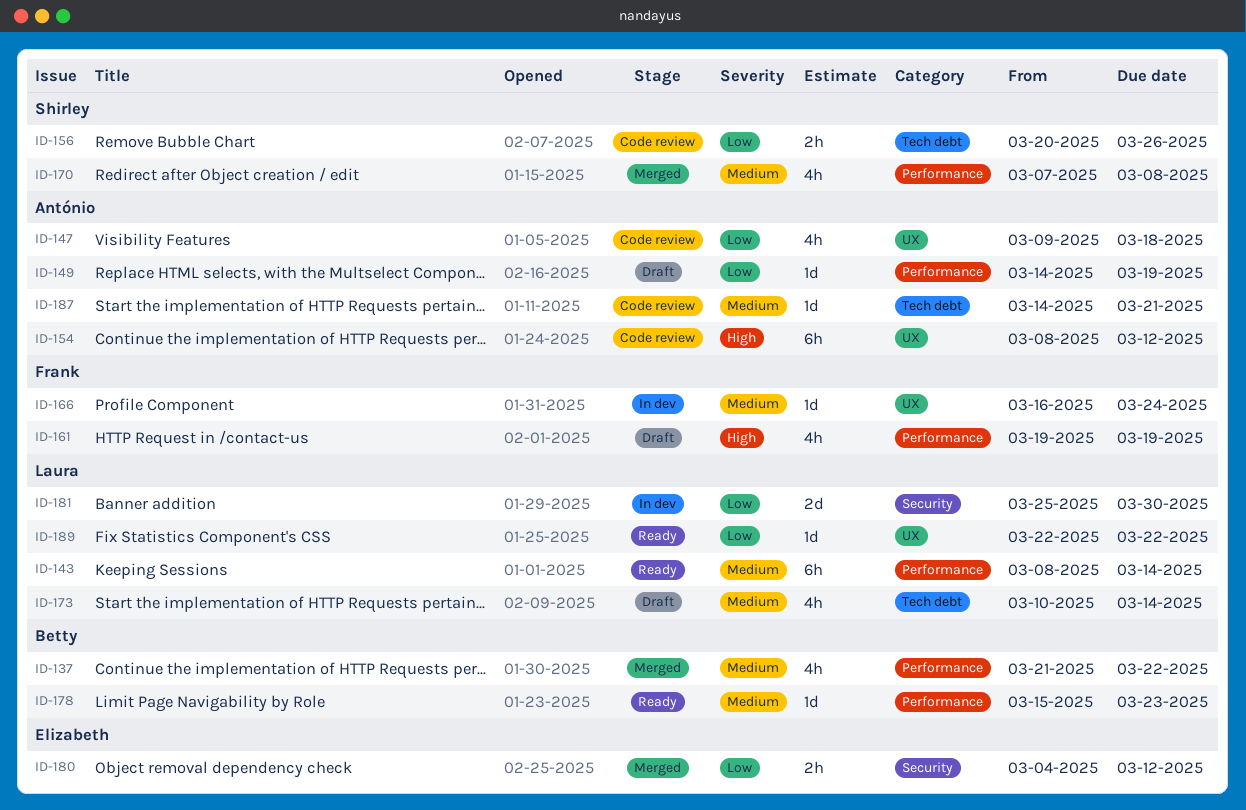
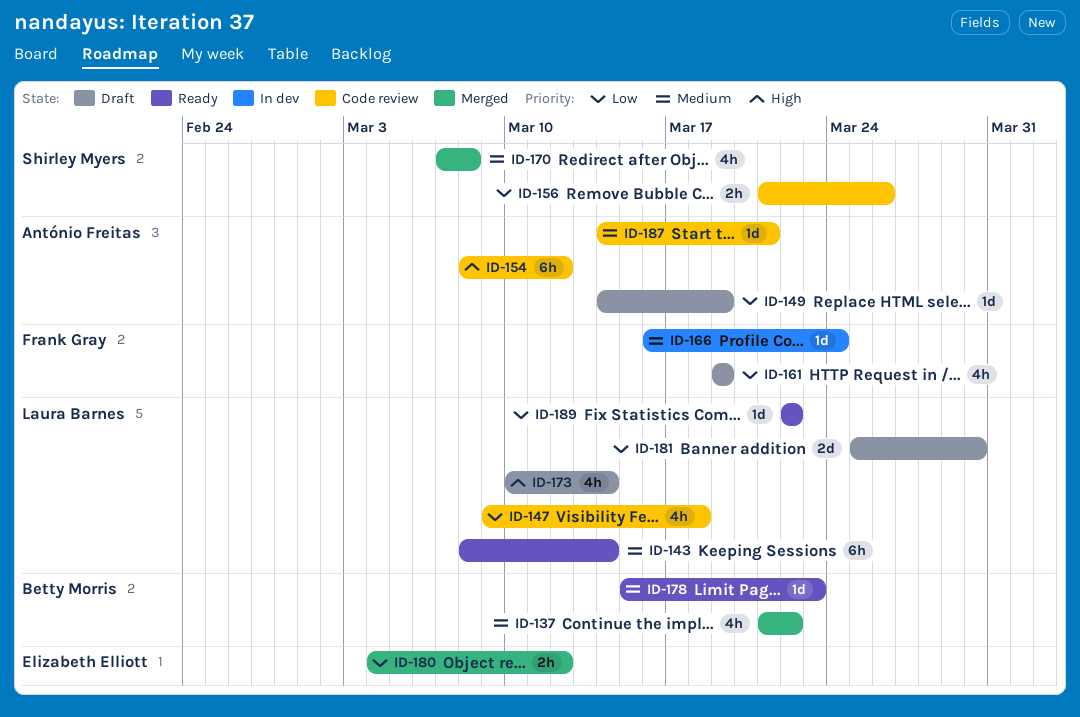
ID-147, owner: António Freitas -> Laura Barnes
ID-156, start: Mar 20 -> Mar 21
ID-161, priority: High -> Low
ID-173, priority: Medium -> High
ID-181, status: In dev -> Draft

